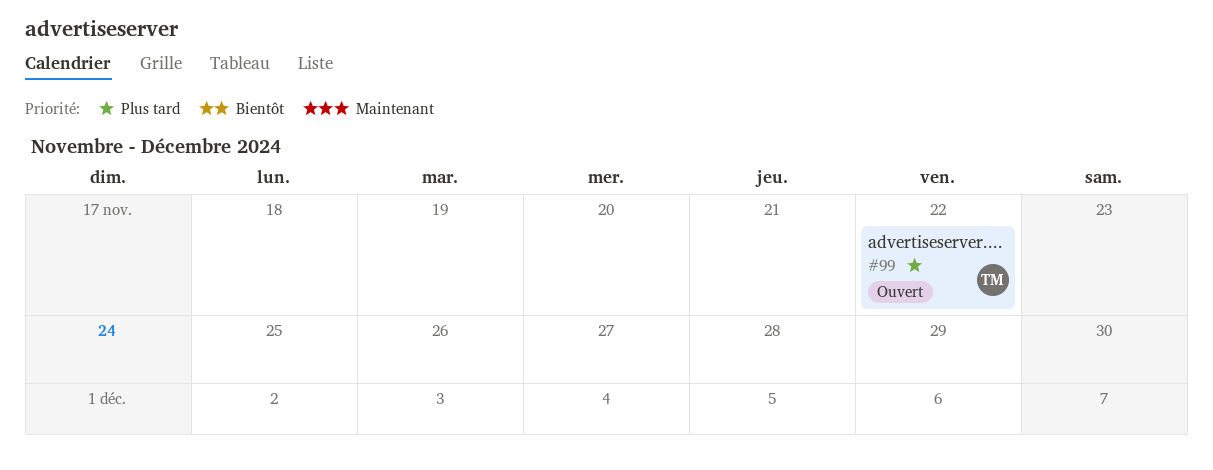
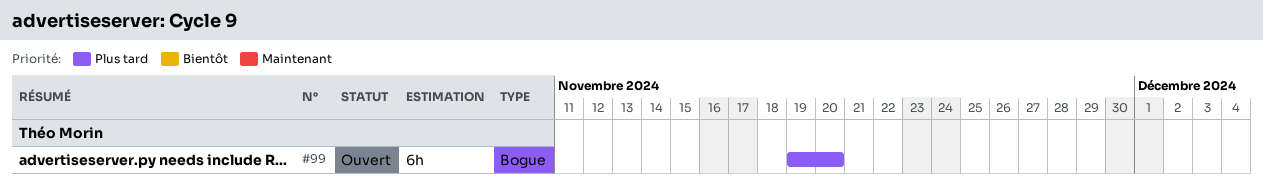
#99, due: Nov 22 -> Nov 20

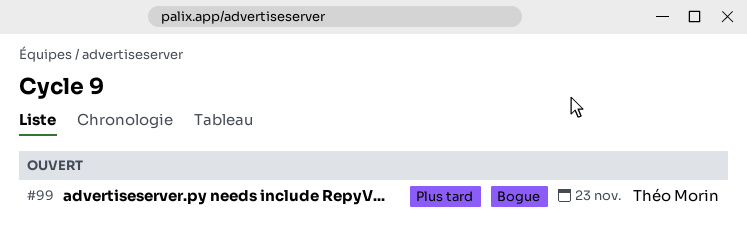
#99, due: Nov 20 -> Nov 23

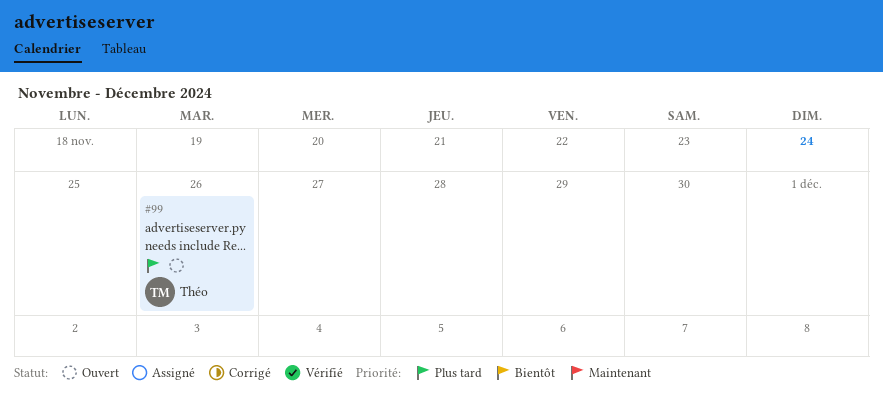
#99, due: Nov 23 -> Nov 26

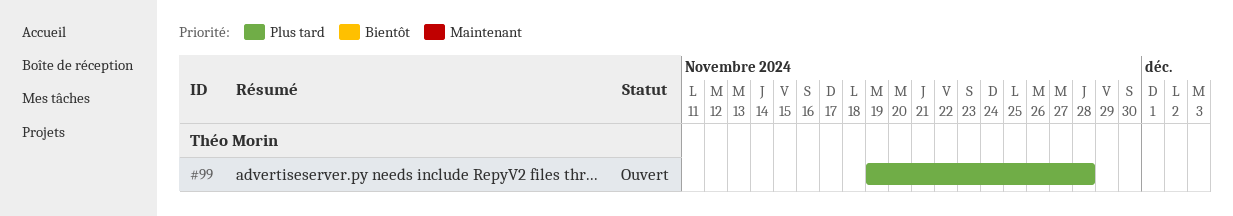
#99, due: Nov 26 -> Nov 28

